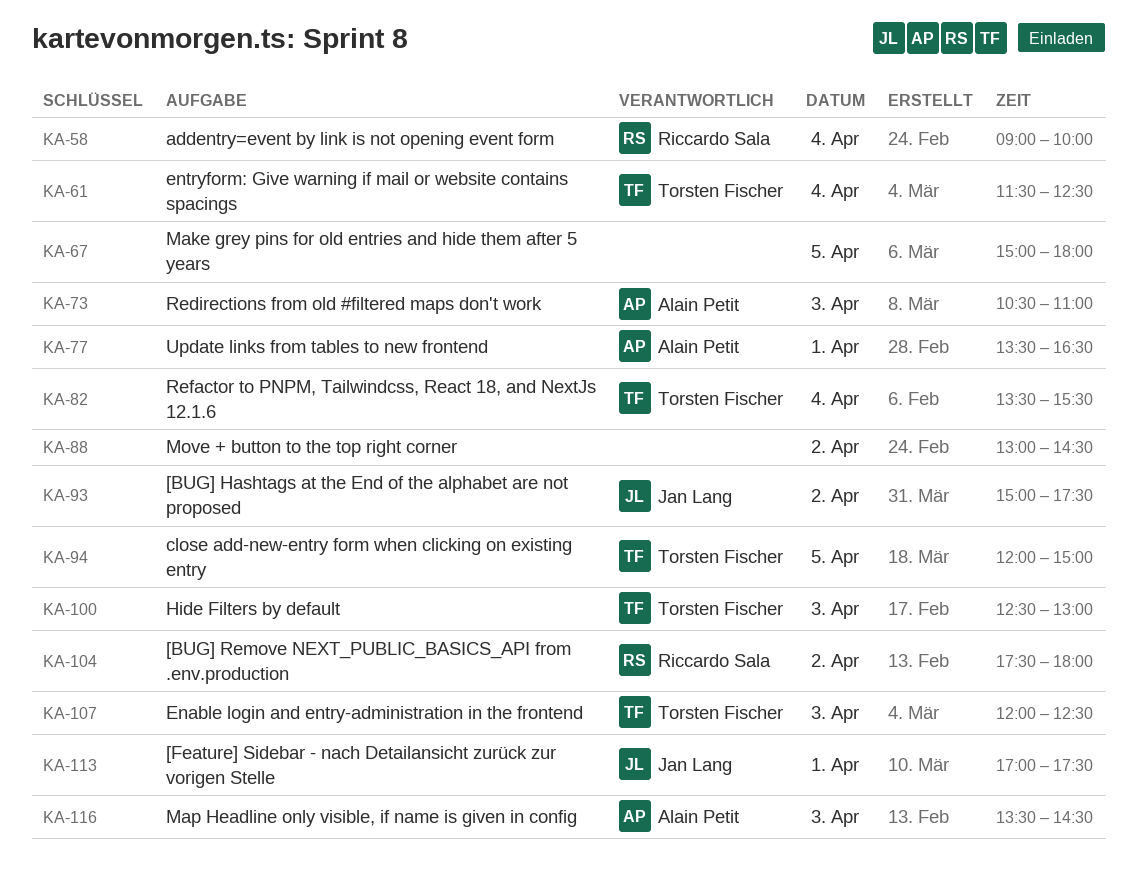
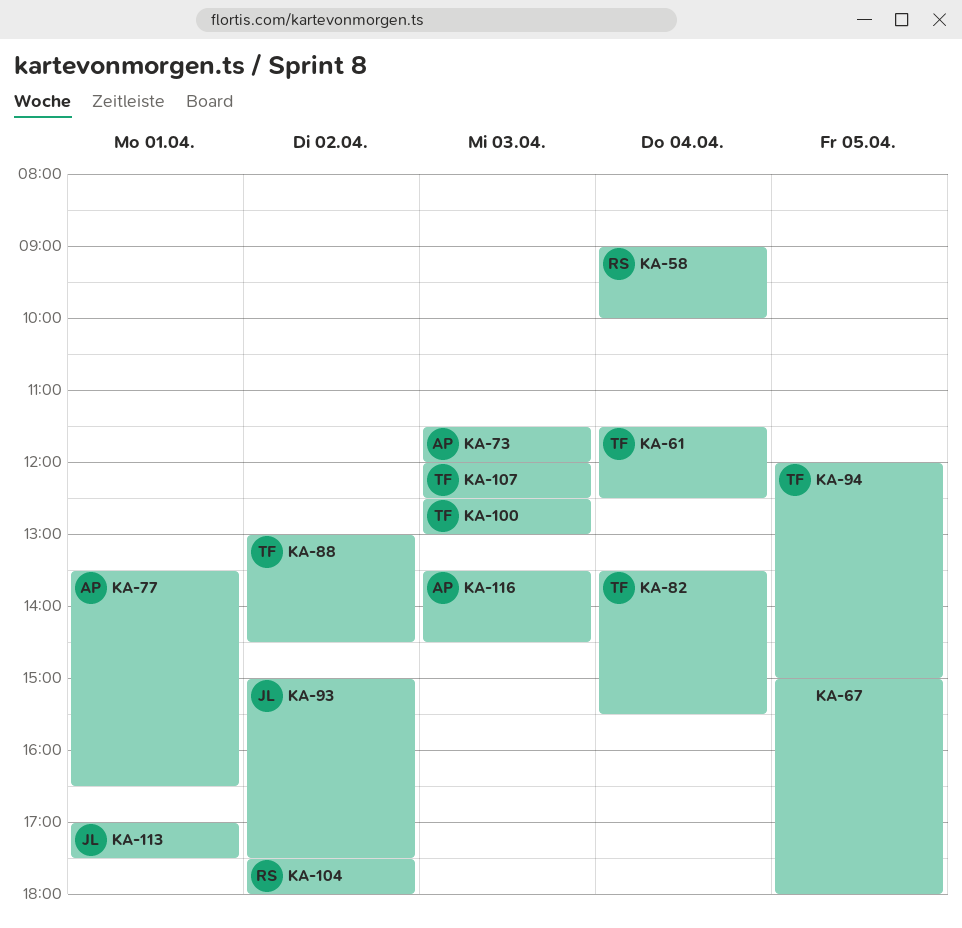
KA-73, begins: 10:30 -> 11:30
KA-73, ends: 11:00 -> 12:00
KA-88, owner: none -> Torsten Fischer

